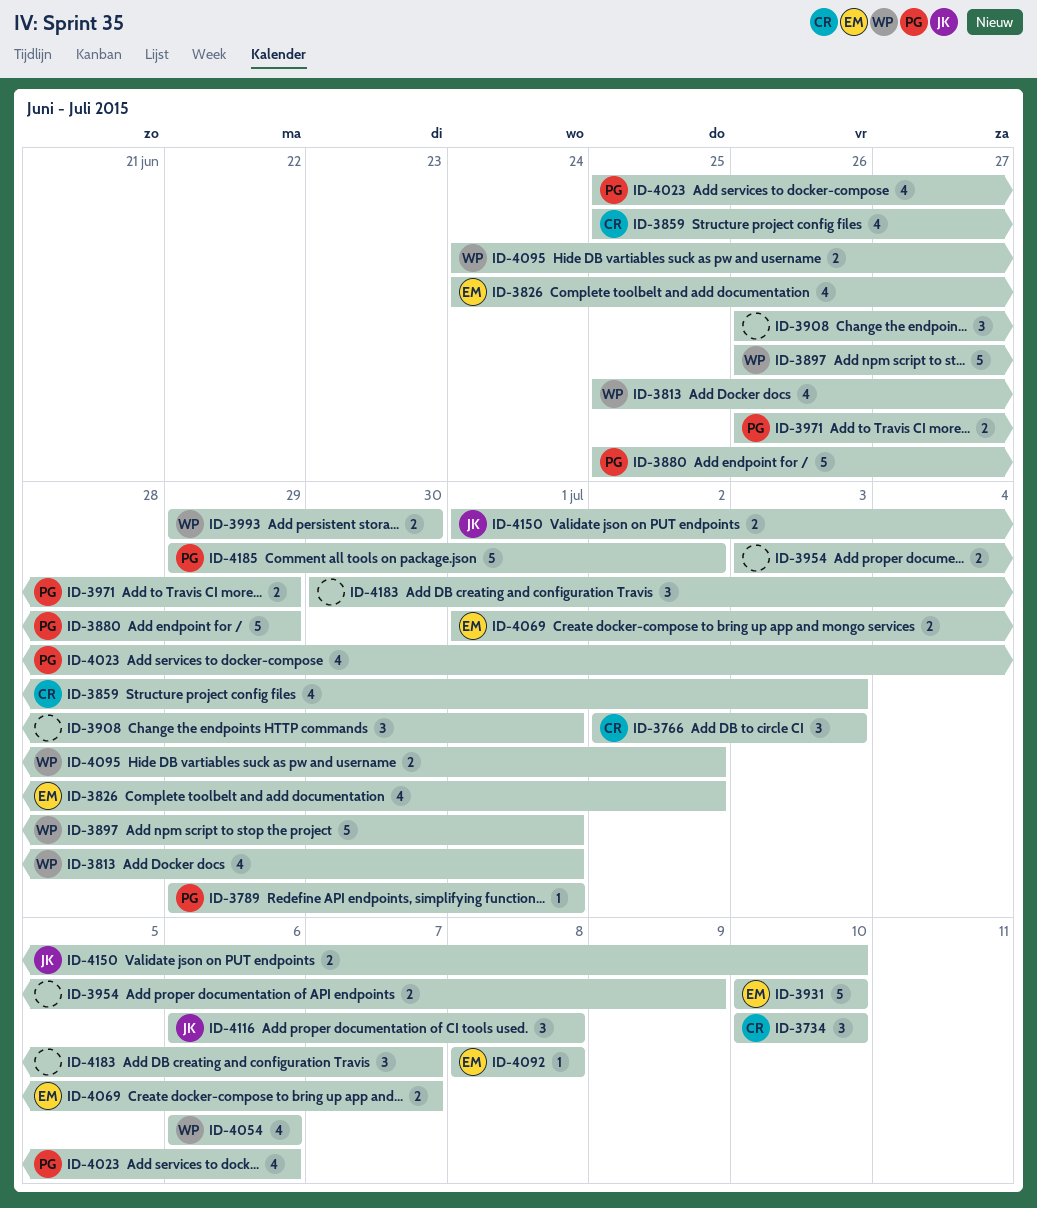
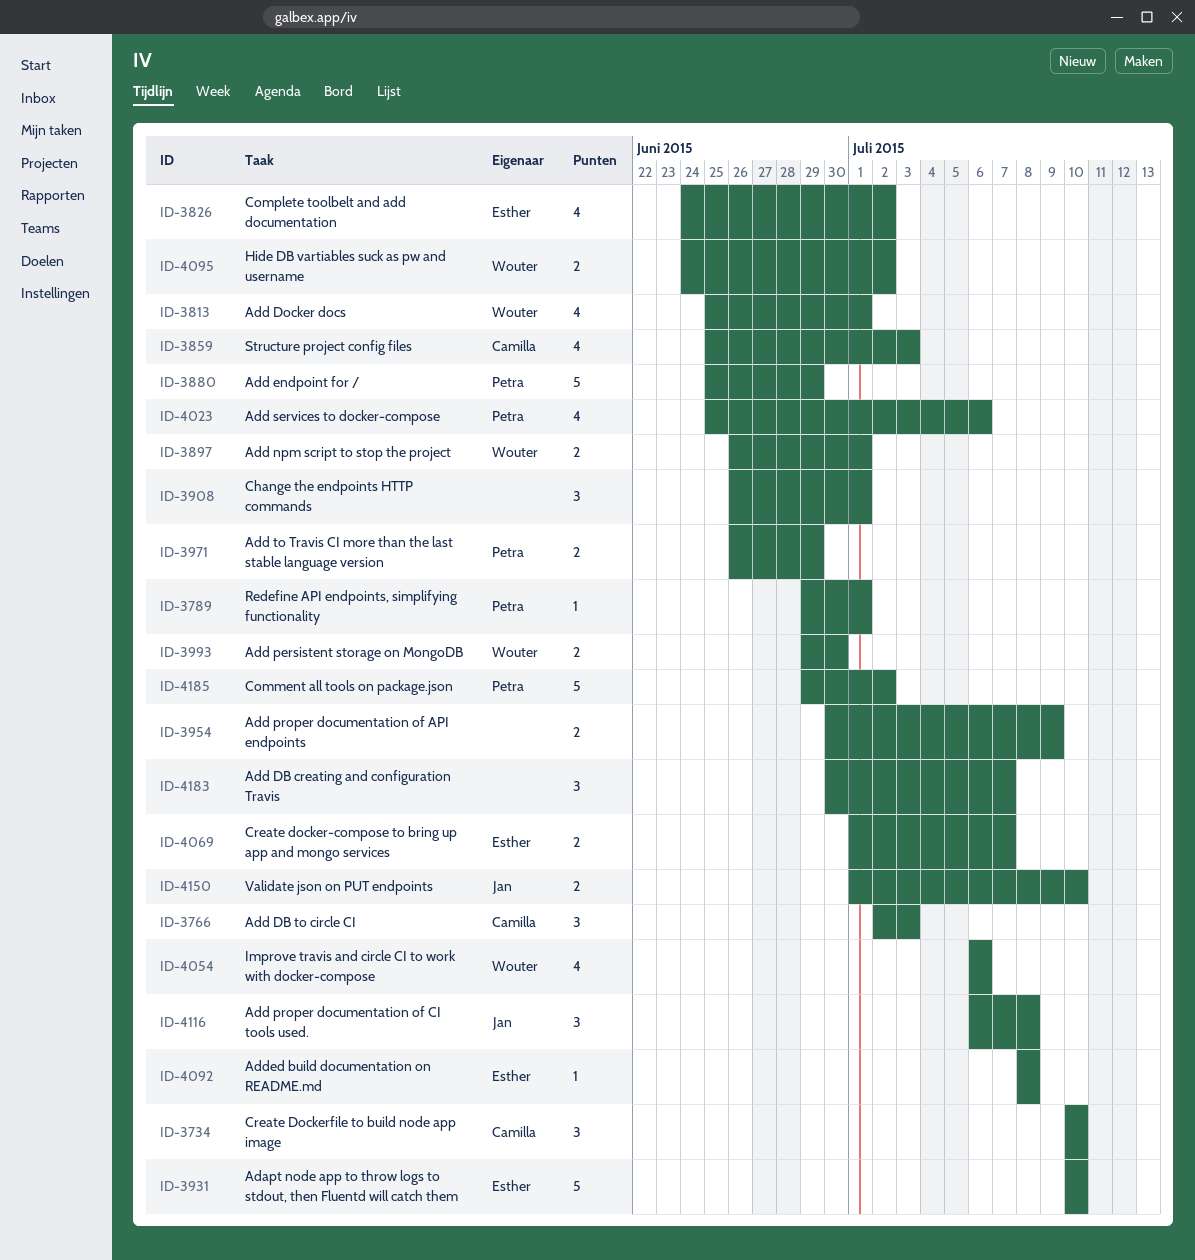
ID-3897, estimate: 5 -> 2
ID-3954, start: Jul 3 -> Jun 30

